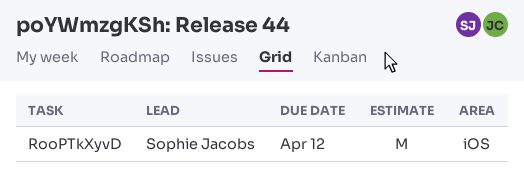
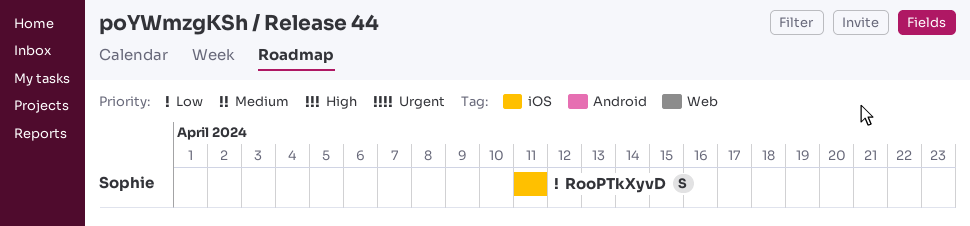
RooPTkXyvD, estimate: M -> S
RooPTkXyvD, due: Apr 12 -> Apr 11

